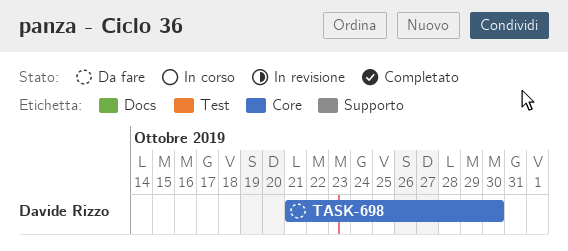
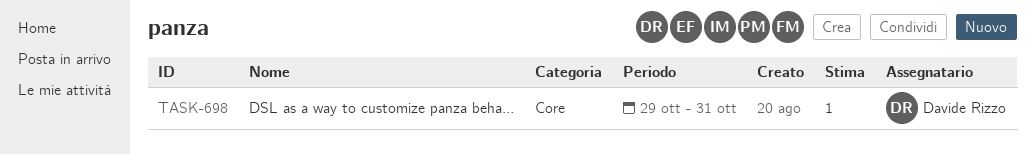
TASK-698, start: Oct 21 -> Oct 29
TASK-698, due: Oct 30 -> Oct 31

